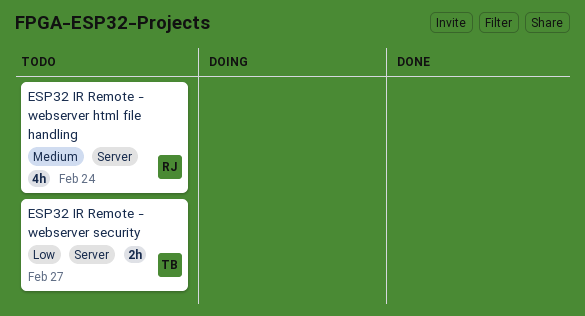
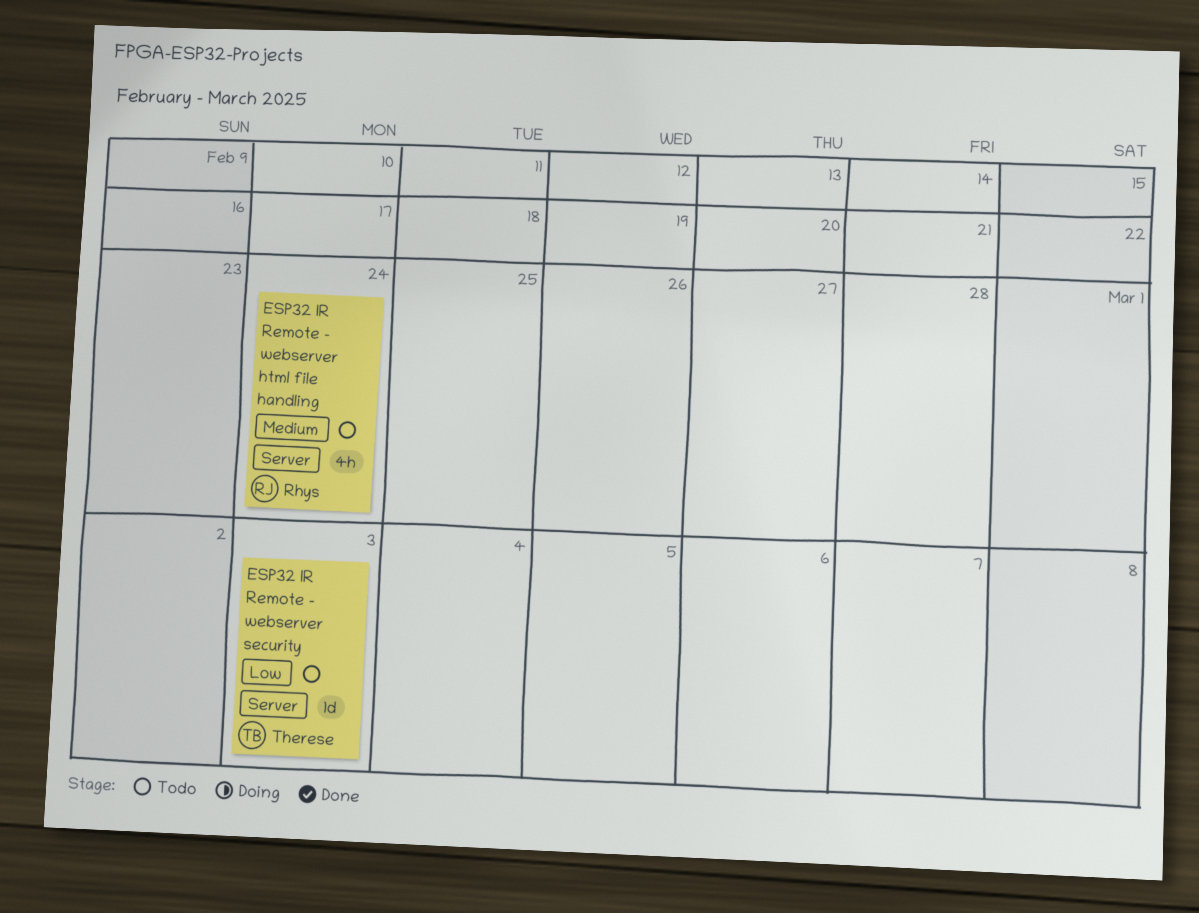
ESP32 IR Remote - webserver security, estimate: 2h -> 1d
ESP32 IR Remote - webserver security, due: Feb 27 -> Mar 3

